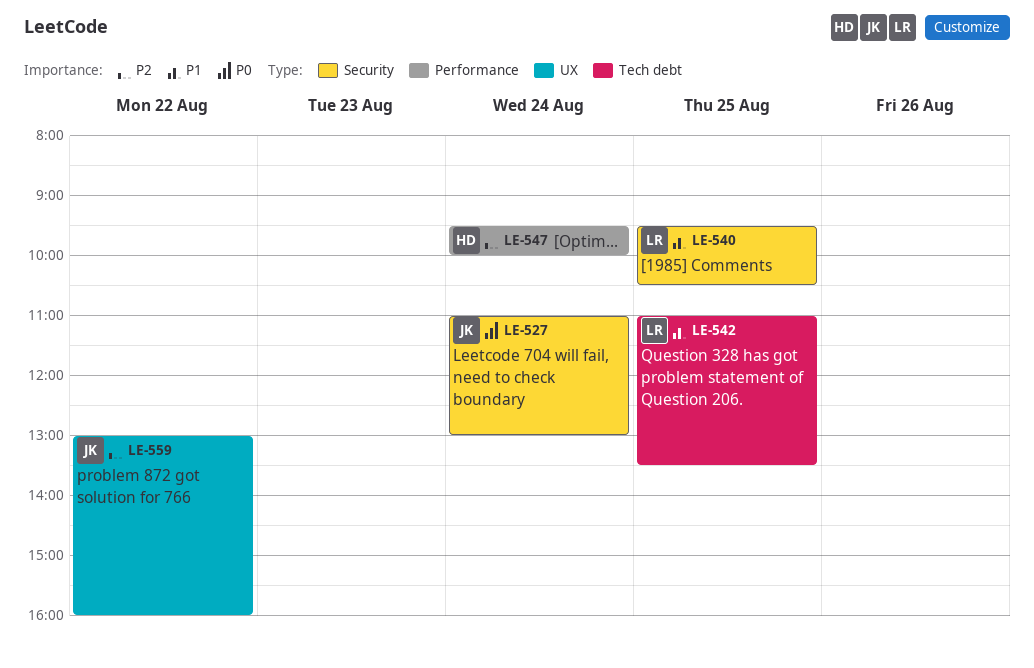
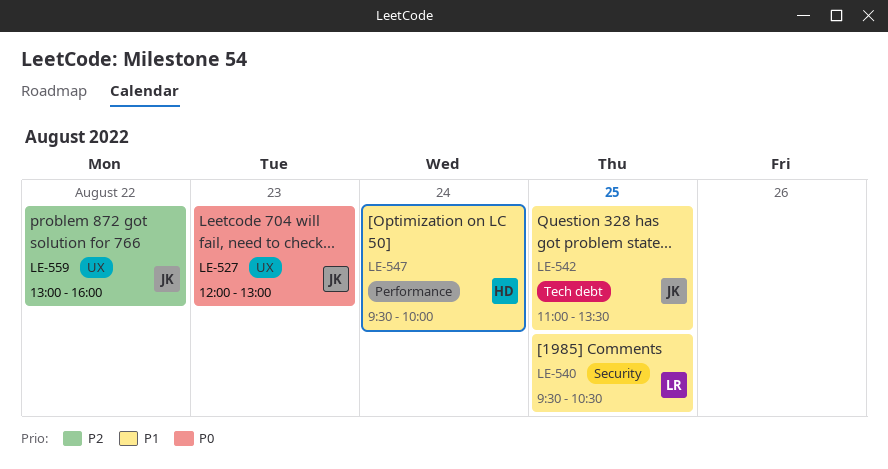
LE-527, label: Security -> UX
LE-527, day: Aug 24 -> Aug 23
LE-527, begins: 11:00 -> 12:00
LE-542, owner: LR -> JK
LE-547, priority: P2 -> P1

